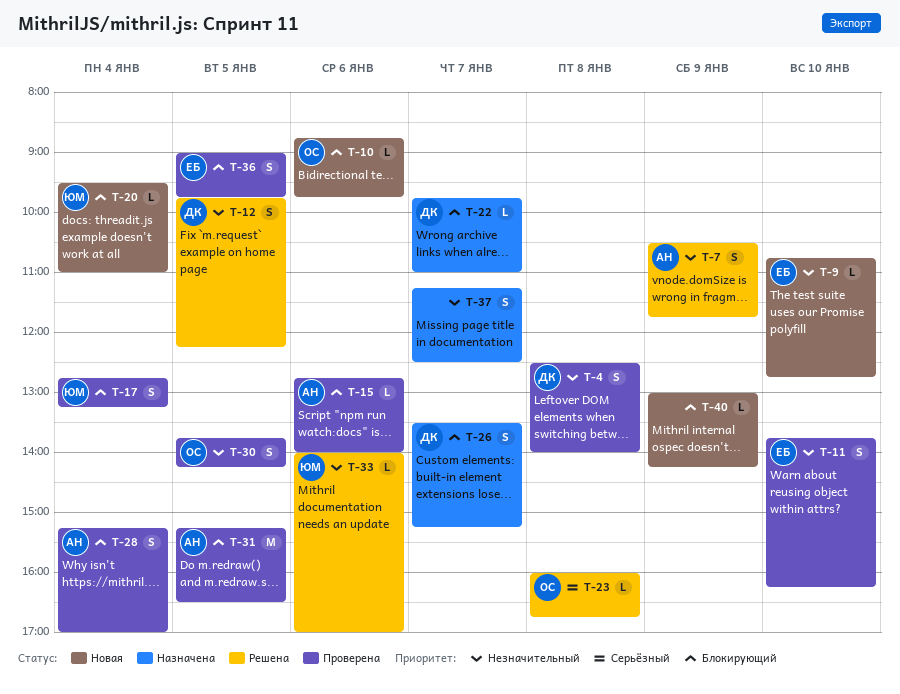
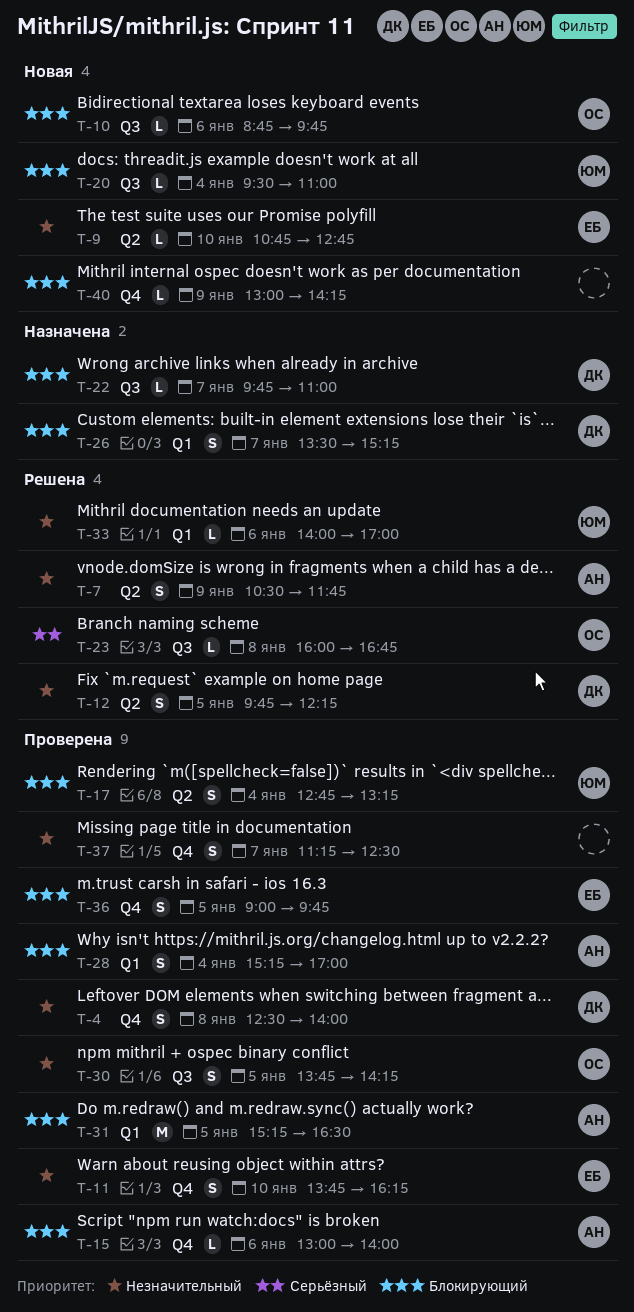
T-15, begins: 12:45 -> 13:00
T-37, status: Назначена -> Проверена

